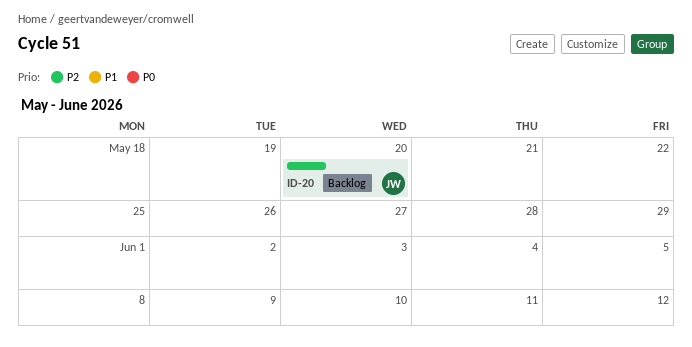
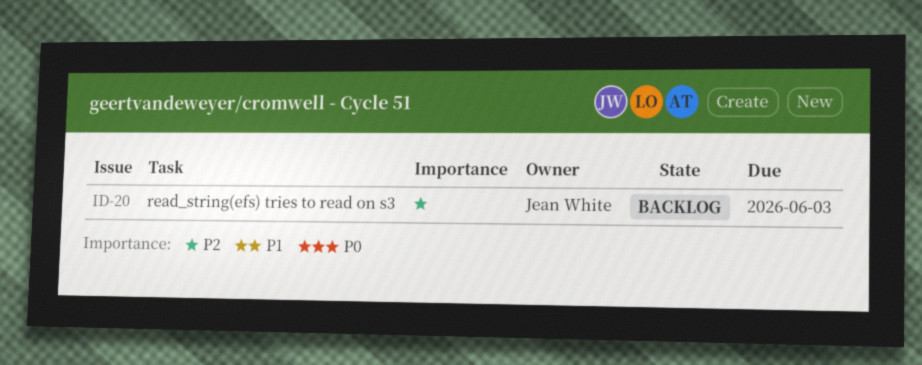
ID-20, due: May 20 -> Jun 3

